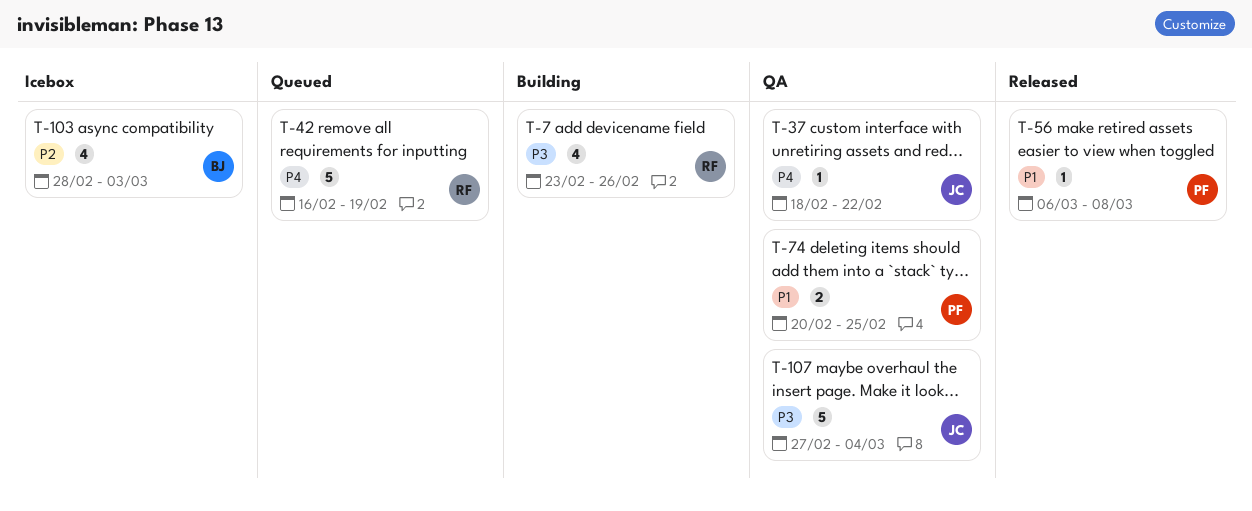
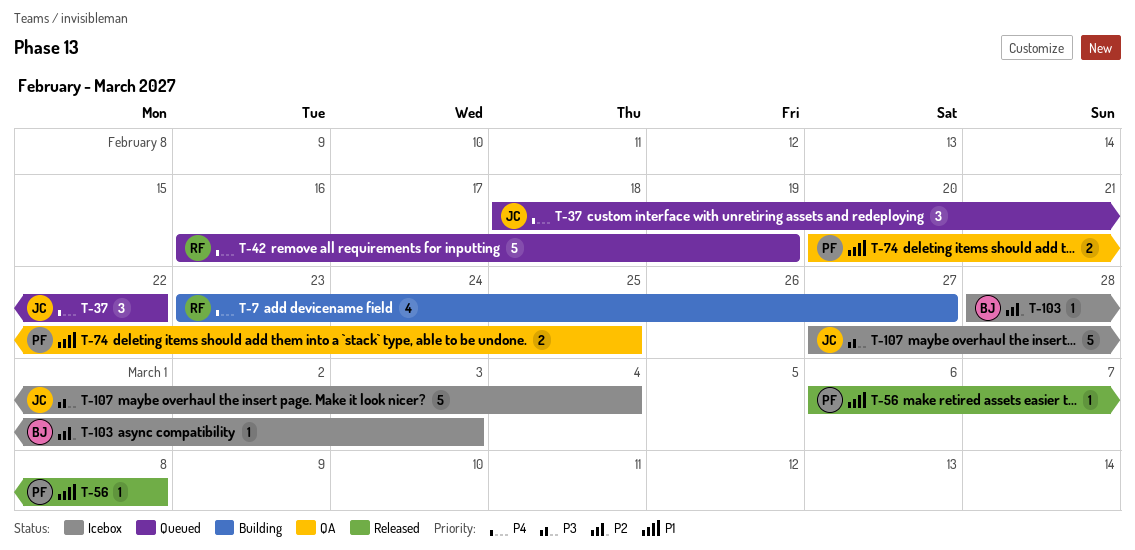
T-7, priority: P3 -> P4
T-7, due: Feb 26 -> Feb 27
T-37, status: QA -> Queued
T-37, estimate: 1 -> 3
T-103, estimate: 4 -> 1
T-107, status: QA -> Icebox

